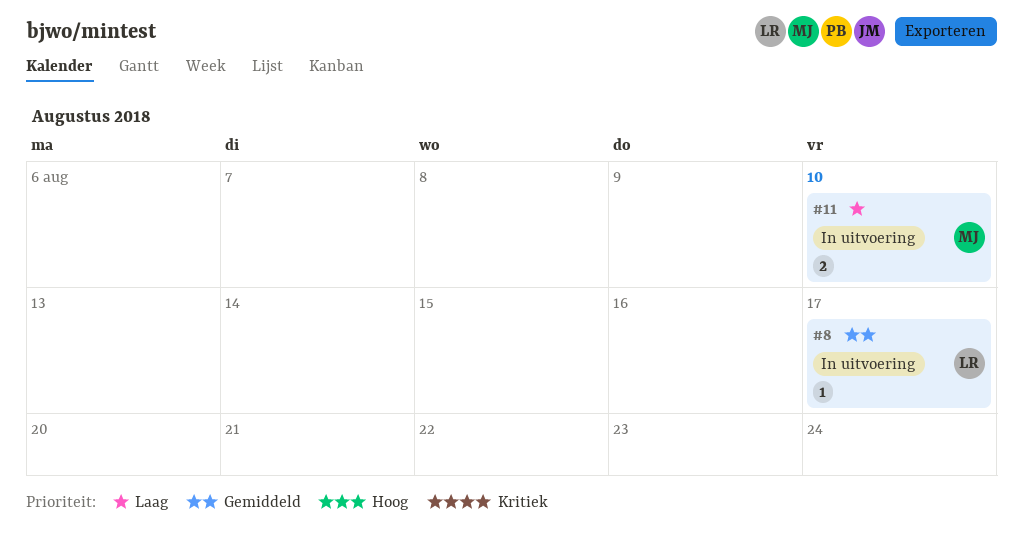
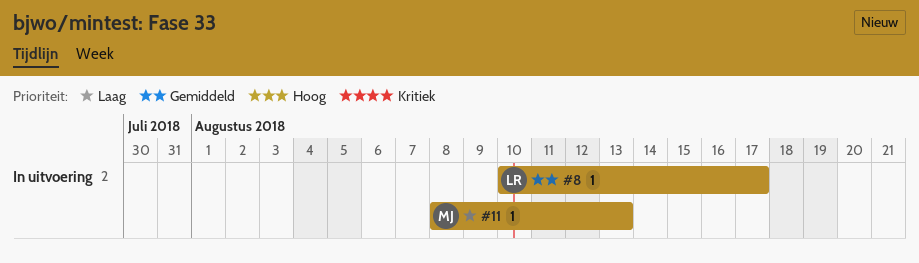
#11, estimate: 2 -> 1
#11, due: Aug 10 -> Aug 13

